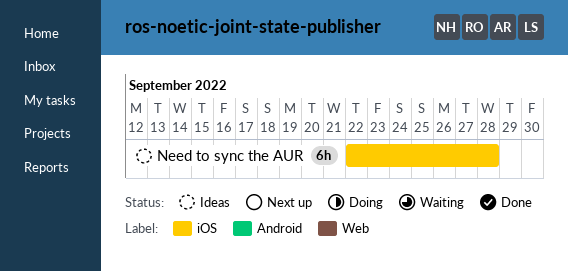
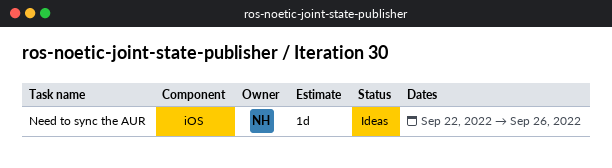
Need to sync the AUR, estimate: 6h -> 1d
Need to sync the AUR, due: Sep 28 -> Sep 26

